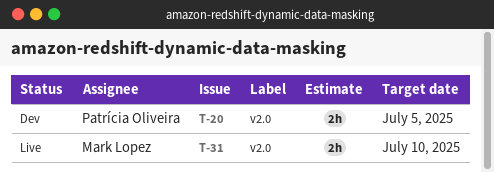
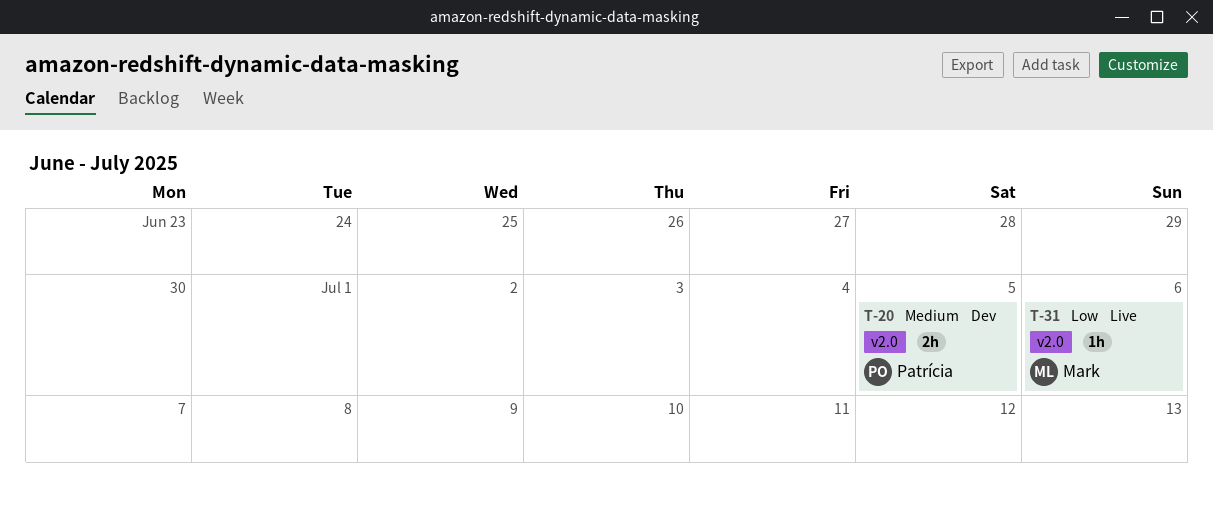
T-31, estimate: 2h -> 1h
T-31, due: Jul 10 -> Jul 6

